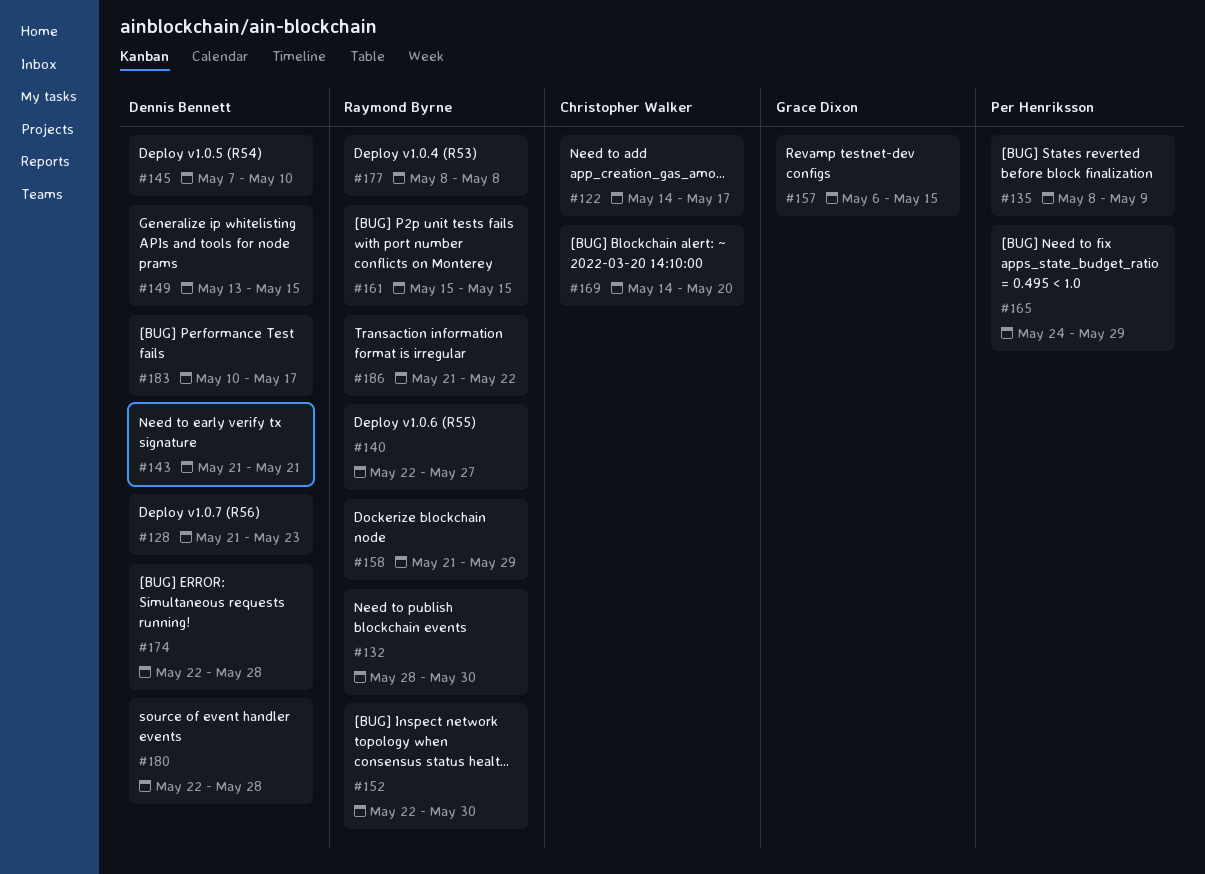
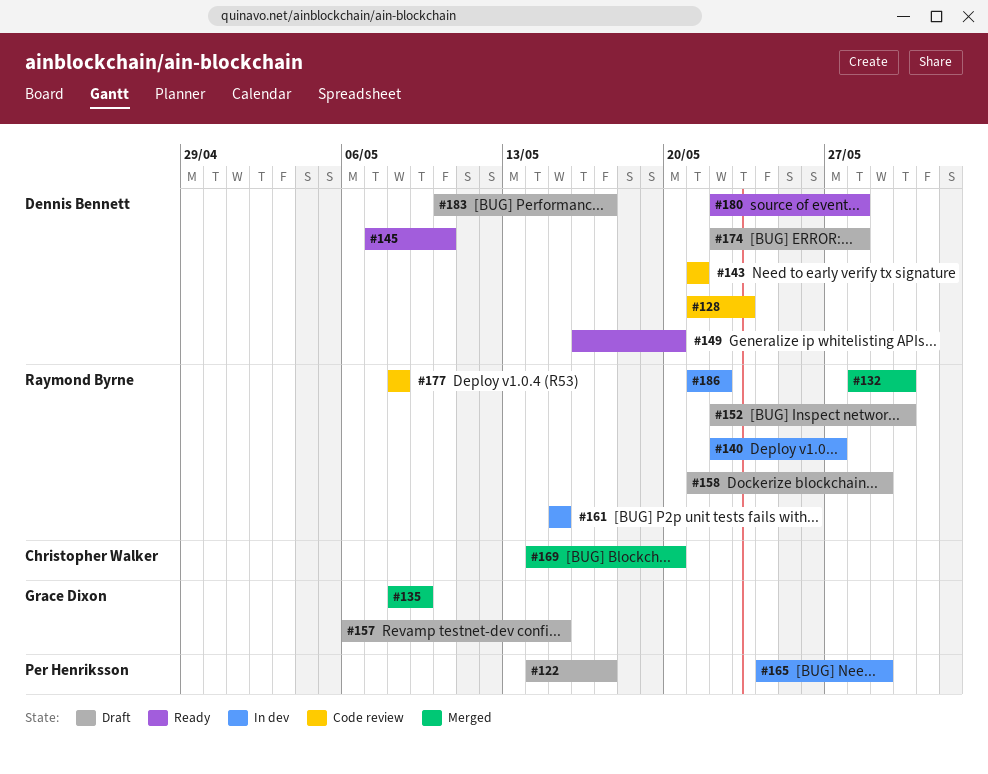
#122, owner: Christopher Walker -> Per Henriksson
#135, owner: Per Henriksson -> Grace Dixon
#149, start: May 13 -> May 16
#149, due: May 15 -> May 20

